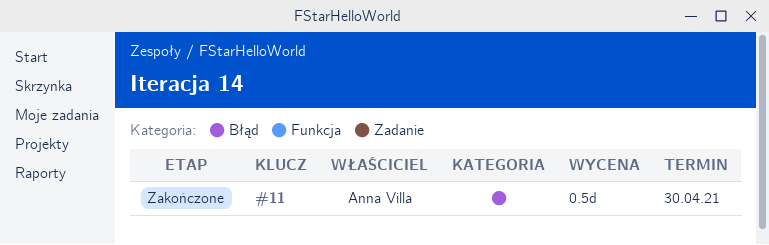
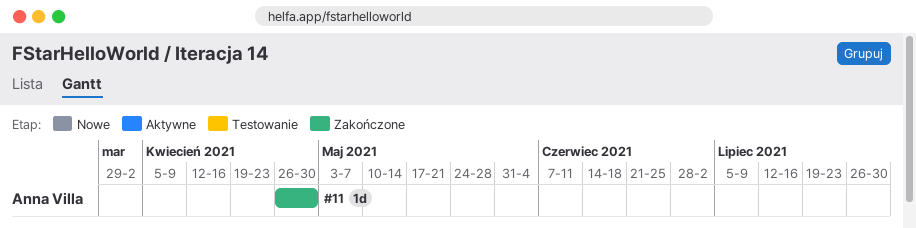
#11, estimate: 0.5d -> 1d

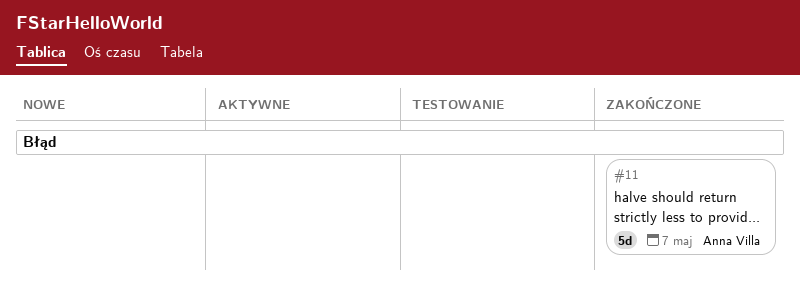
#11, estimate: 1d -> 5d
#11, due: Apr 30 -> May 7

